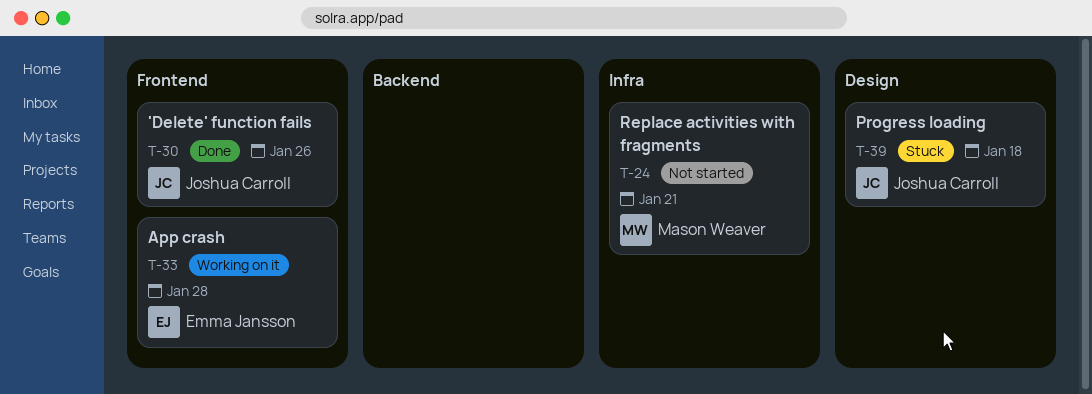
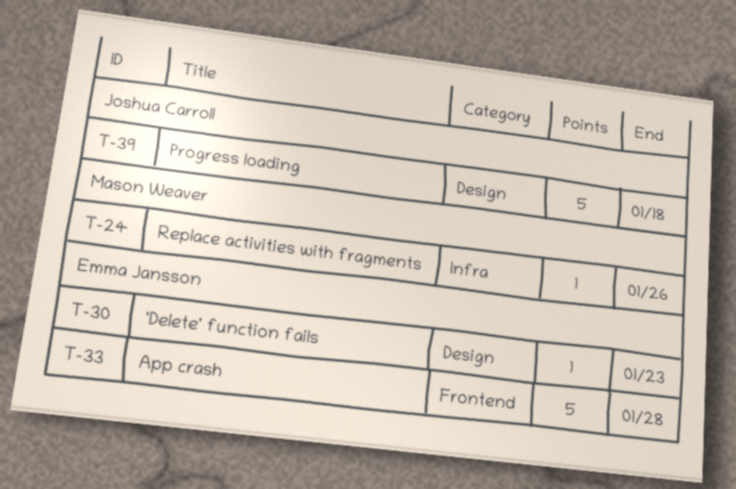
T-24, due: Jan 21 -> Jan 26
T-30, owner: Joshua Carroll -> Emma Jansson
T-30, label: Frontend -> Design
T-30, due: Jan 26 -> Jan 23

